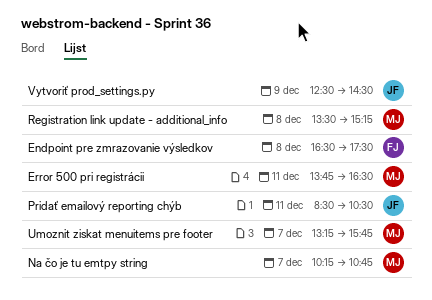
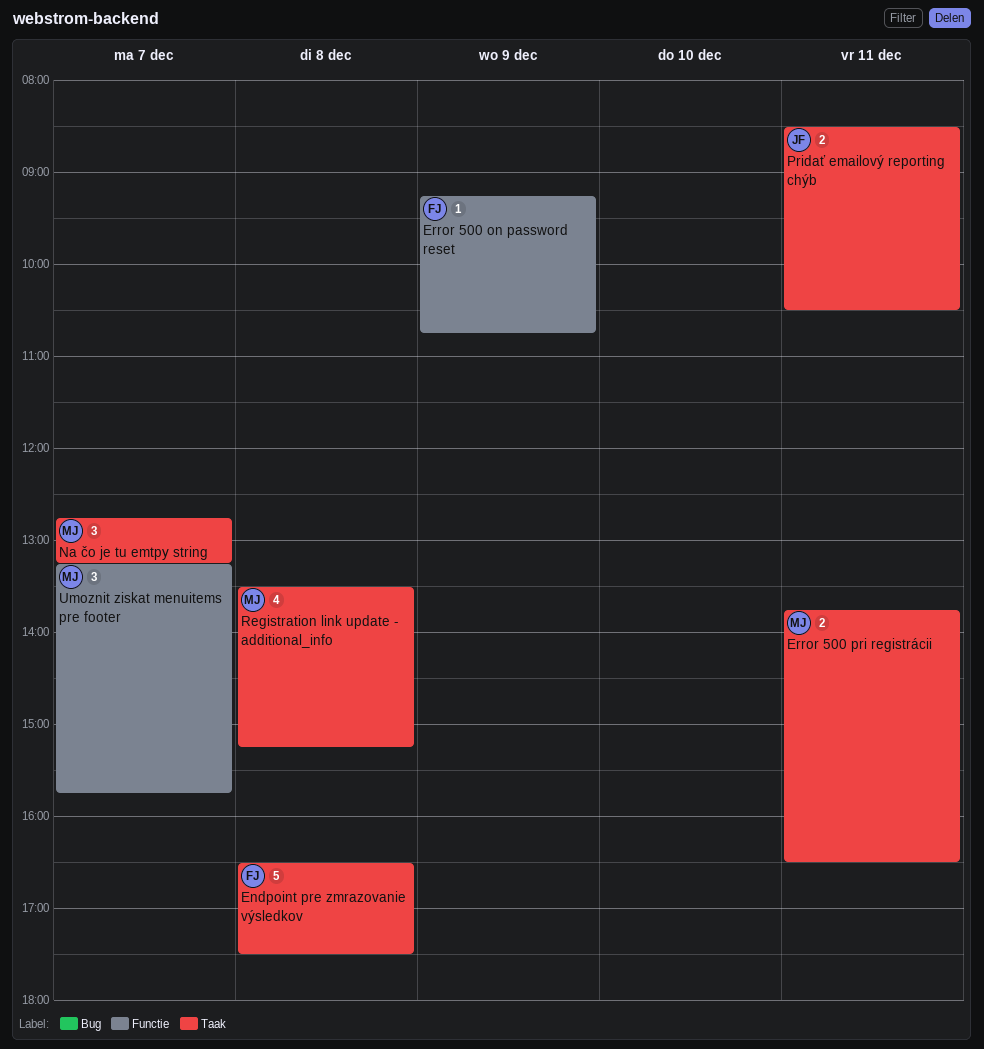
Error 500 on password reset: none -> present
Na čo je tu emtpy string, begins: 10:15 -> 12:45
Na čo je tu emtpy string, ends: 10:45 -> 13:15
Vytvoriť prod_settings.py: present -> none

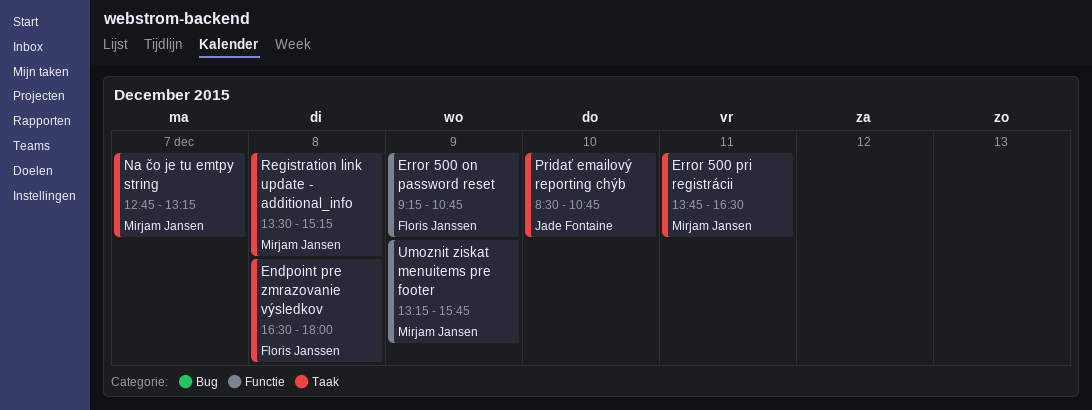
Endpoint pre zmrazovanie výsledkov, ends: 17:30 -> 18:00
Pridať emailový reporting chýb, day: Dec 11 -> Dec 10
Pridať emailový reporting chýb, ends: 10:30 -> 10:45
Umoznit ziskat menuitems pre footer, day: Dec 7 -> Dec 9

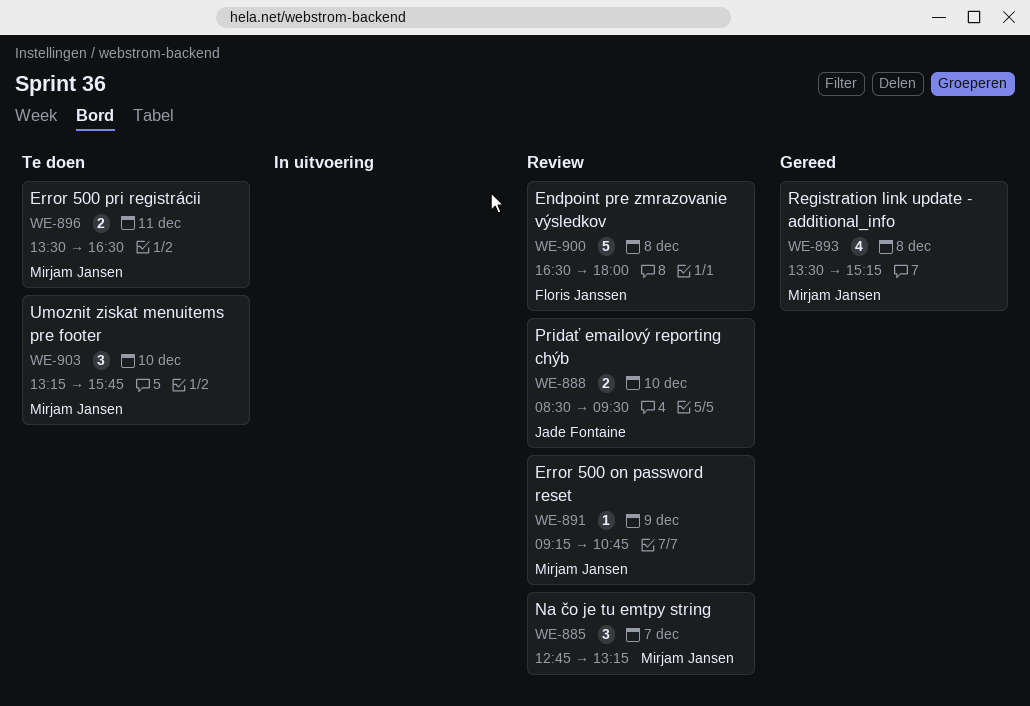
Error 500 on password reset, owner: Floris Janssen -> Mirjam Jansen
Error 500 pri registrácii, begins: 13:45 -> 13:30
Pridať emailový reporting chýb, ends: 10:45 -> 09:30
Umoznit ziskat menuitems pre footer, day: Dec 9 -> Dec 10

